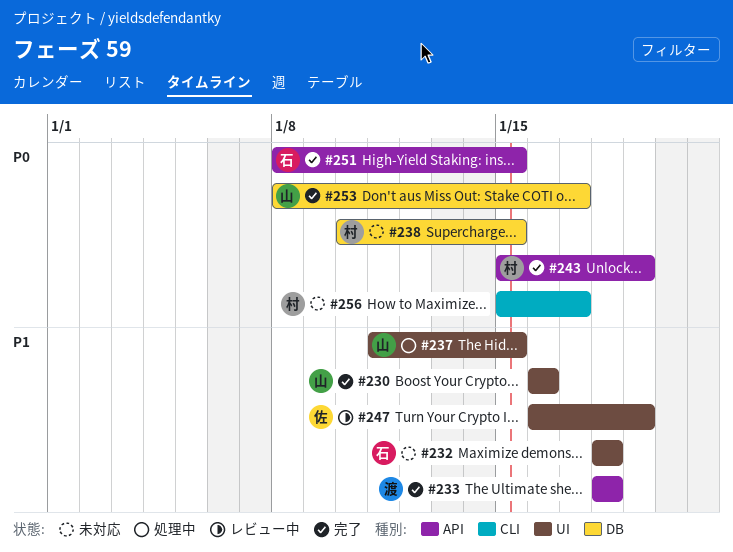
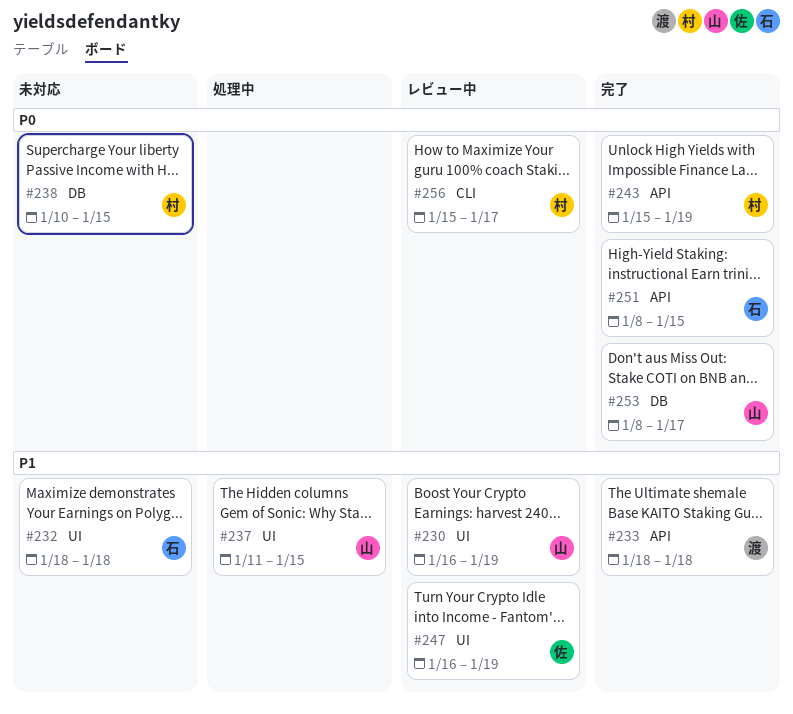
#230, status: 完了 -> レビュー中
#230, due: Jan 16 -> Jan 19
#256, status: 未対応 -> レビュー中

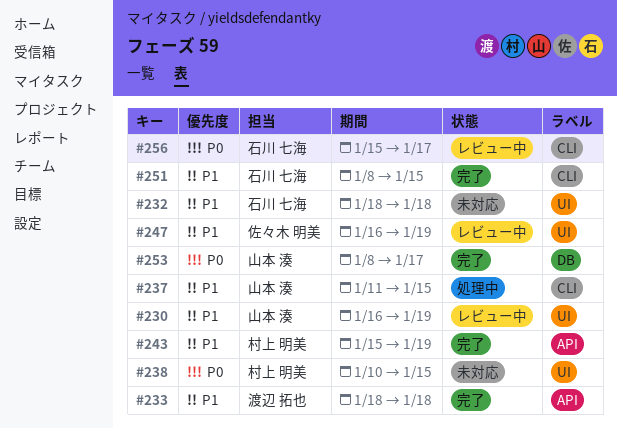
#237, label: UI -> CLI
#238, label: DB -> UI
#243, priority: P0 -> P1
#251, priority: P0 -> P1
#251, label: API -> CLI
#256, owner: 村上 明美 -> 石川 七海

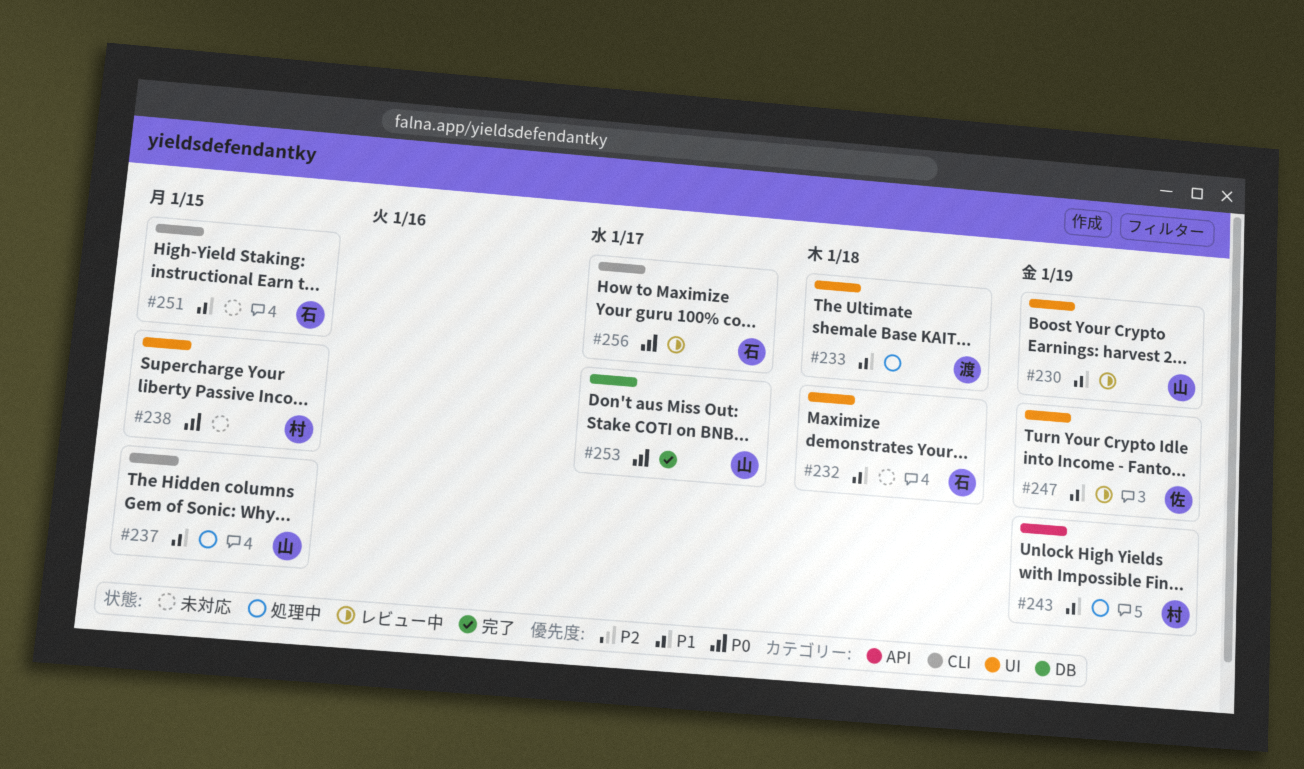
#233, status: 完了 -> 処理中
#233, label: API -> UI
#243, status: 完了 -> 処理中
#251, status: 完了 -> 未対応

